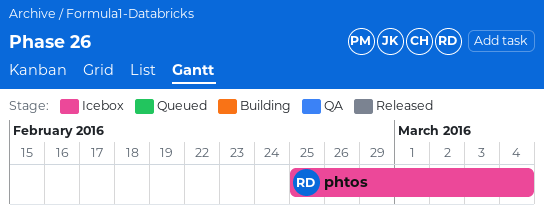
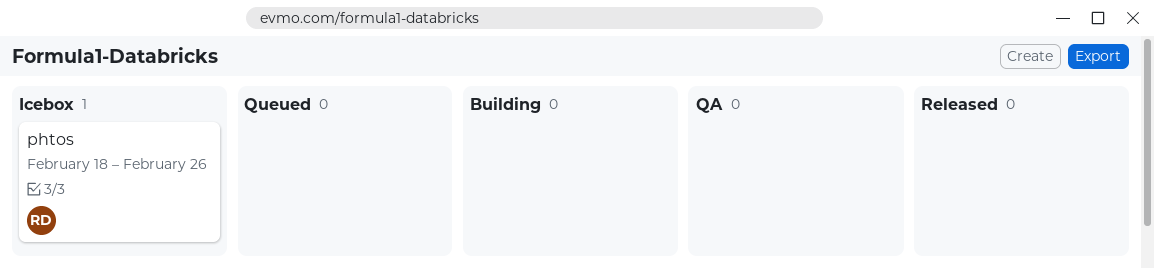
phtos, start: Feb 25 -> Feb 18
phtos, due: Mar 4 -> Feb 26

